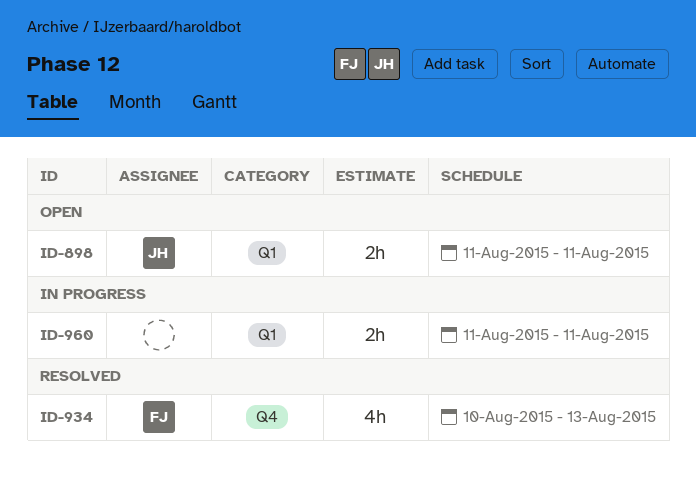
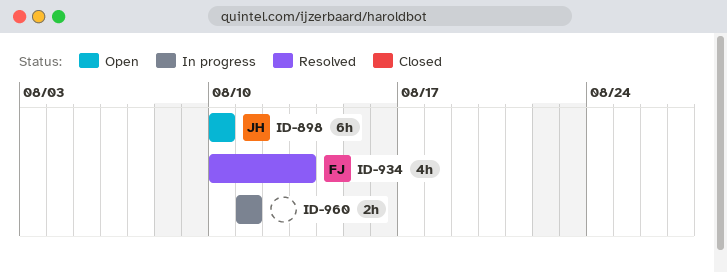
ID-898, estimate: 2h -> 6h
ID-898, start: Aug 11 -> Aug 10
ID-898, due: Aug 11 -> Aug 10

